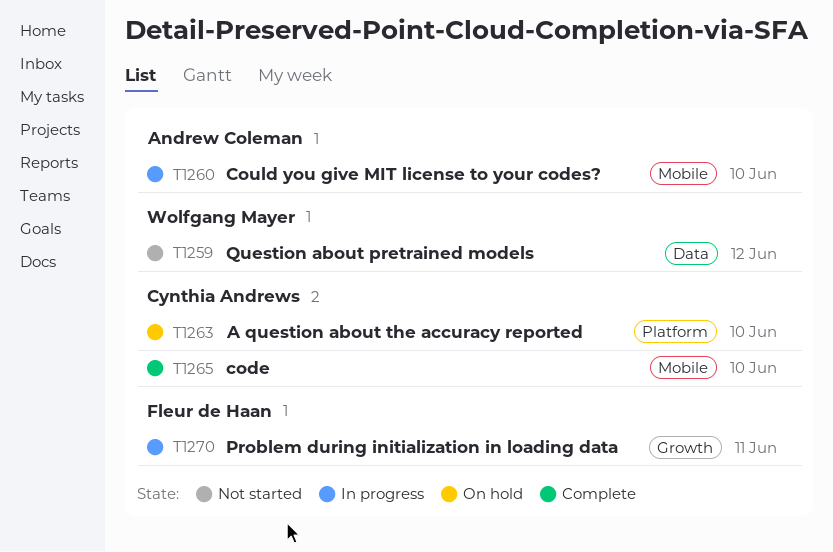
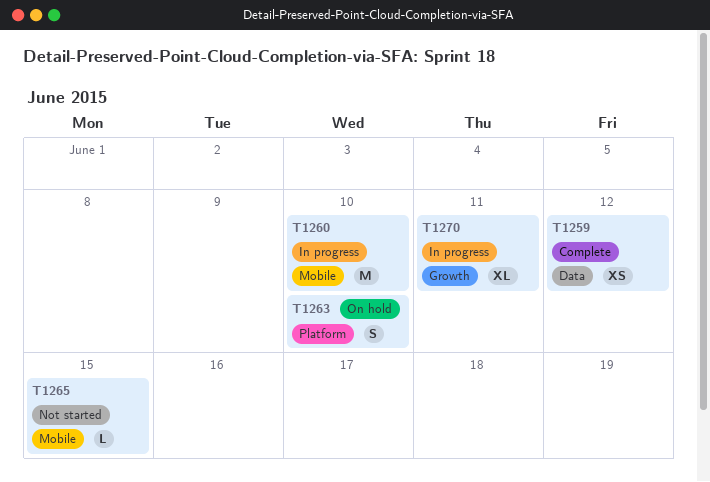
T1259, status: Not started -> Complete
T1265, status: Complete -> Not started
T1265, due: Jun 10 -> Jun 15

